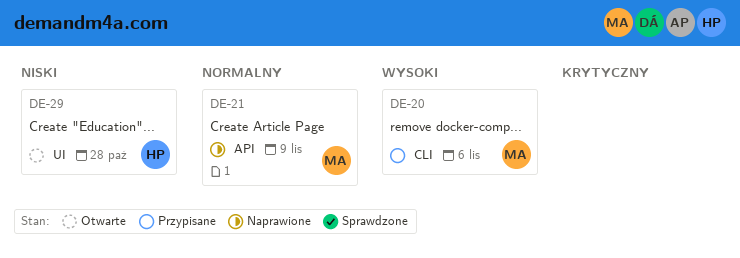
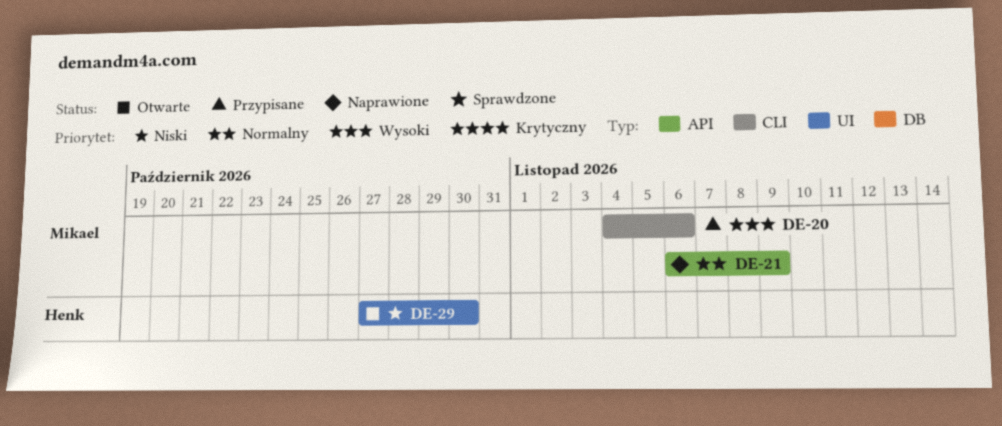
DE-29, due: Oct 28 -> Oct 30

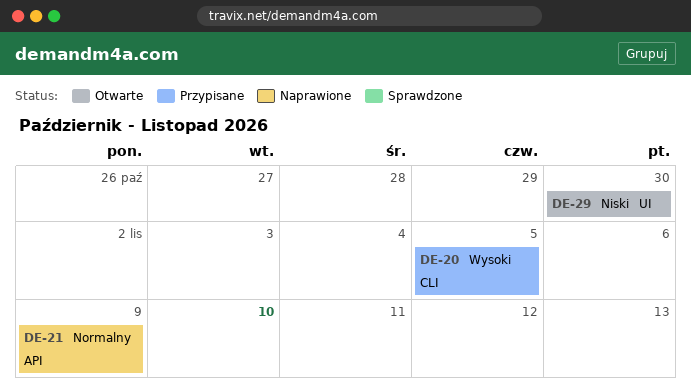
DE-20, due: Nov 6 -> Nov 5

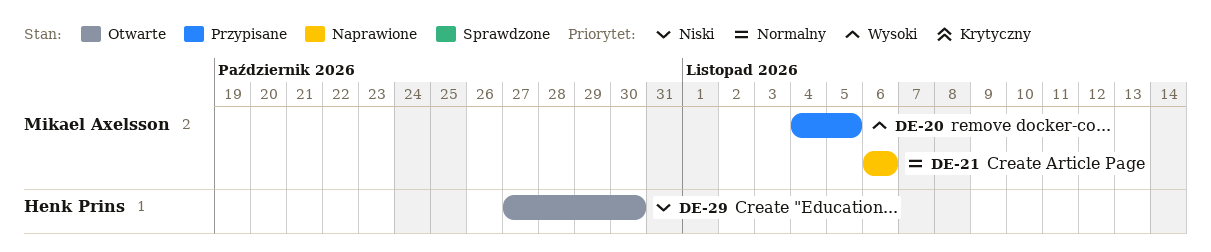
DE-21, due: Nov 9 -> Nov 6

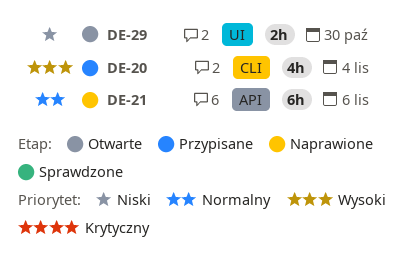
DE-20, due: Nov 5 -> Nov 4

